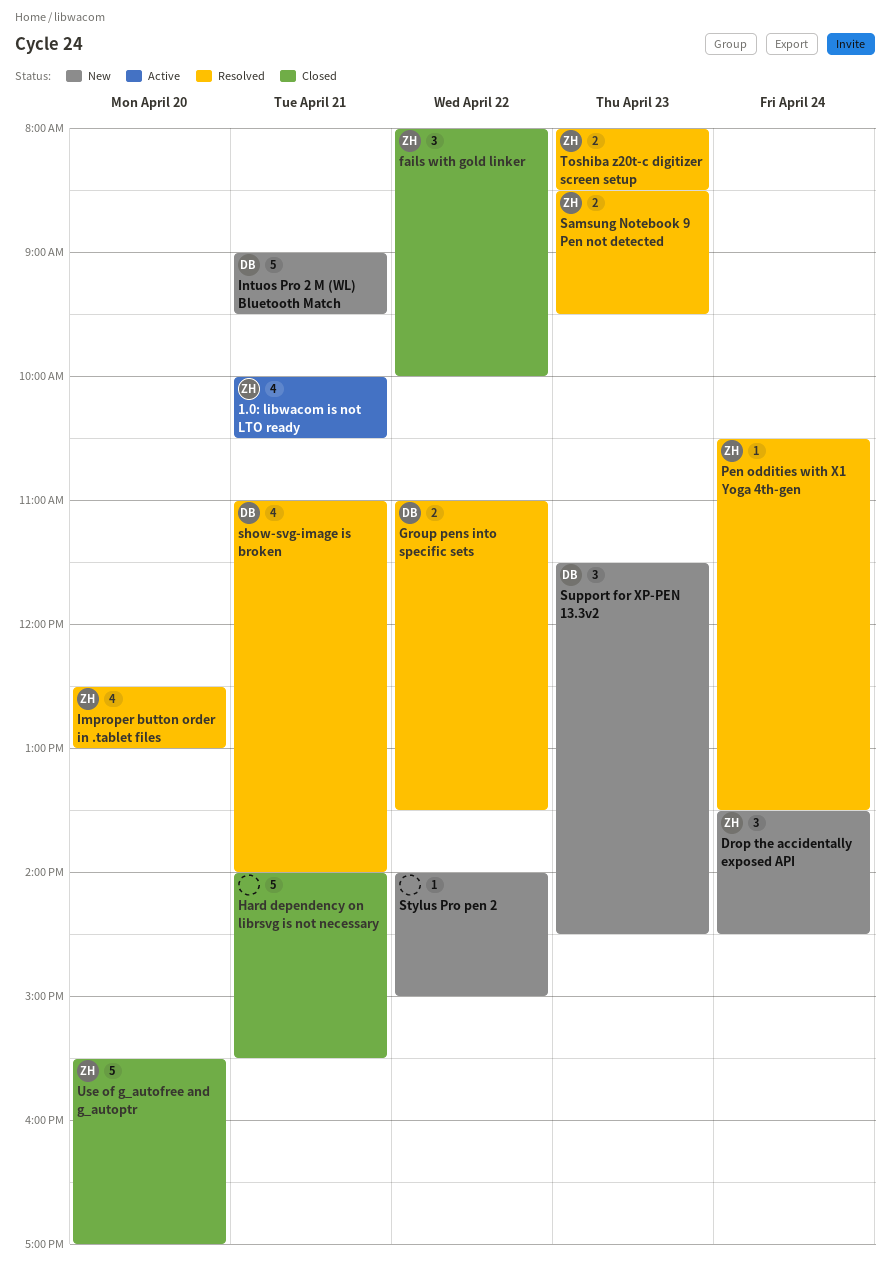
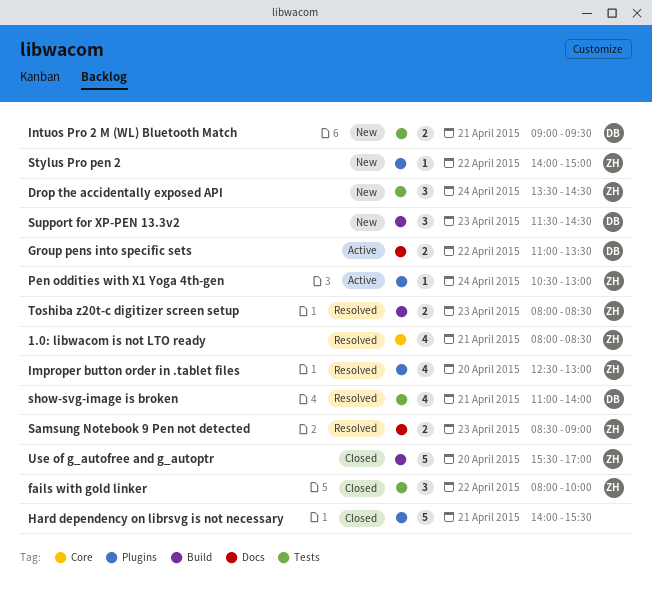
1.0: libwacom is not LTO ready, status: Active -> Resolved
1.0: libwacom is not LTO ready, begins: 10:00 -> 08:00
1.0: libwacom is not LTO ready, ends: 10:30 -> 08:30
Group pens into specific sets, status: Resolved -> Active
Intuos Pro 2 M (WL) Bluetooth Match, estimate: 5 -> 2
Pen oddities with X1 Yoga 4th-gen, status: Resolved -> Active
Pen oddities with X1 Yoga 4th-gen, ends: 13:30 -> 13:00
Samsung Notebook 9 Pen not detected, ends: 09:30 -> 09:00
Stylus Pro pen 2, owner: none -> ZH

